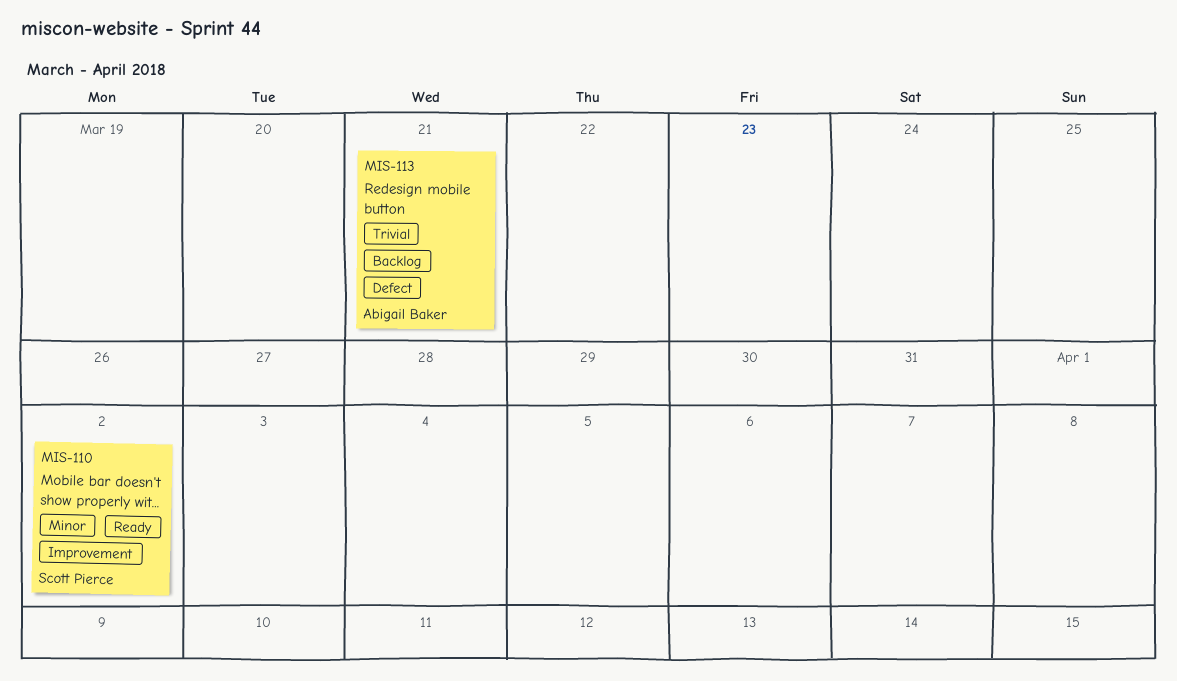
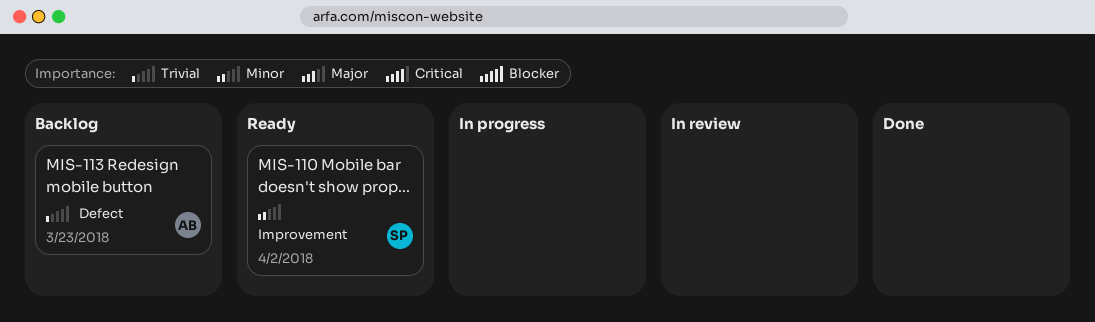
MIS-113, due: Mar 21 -> Mar 23

